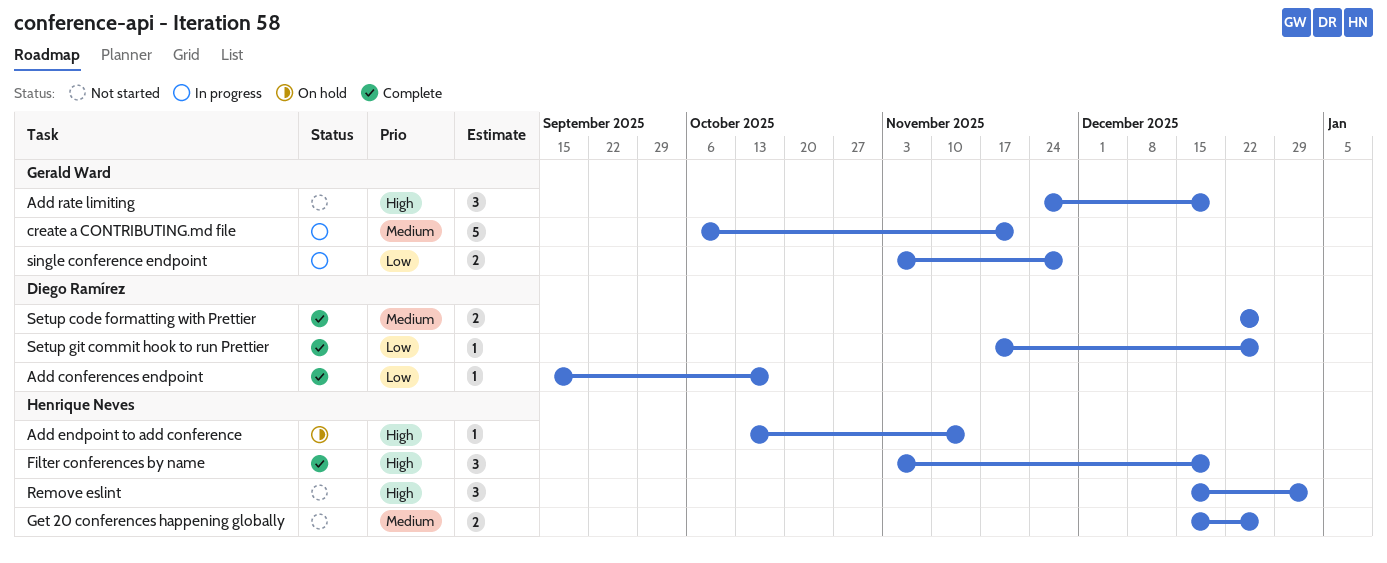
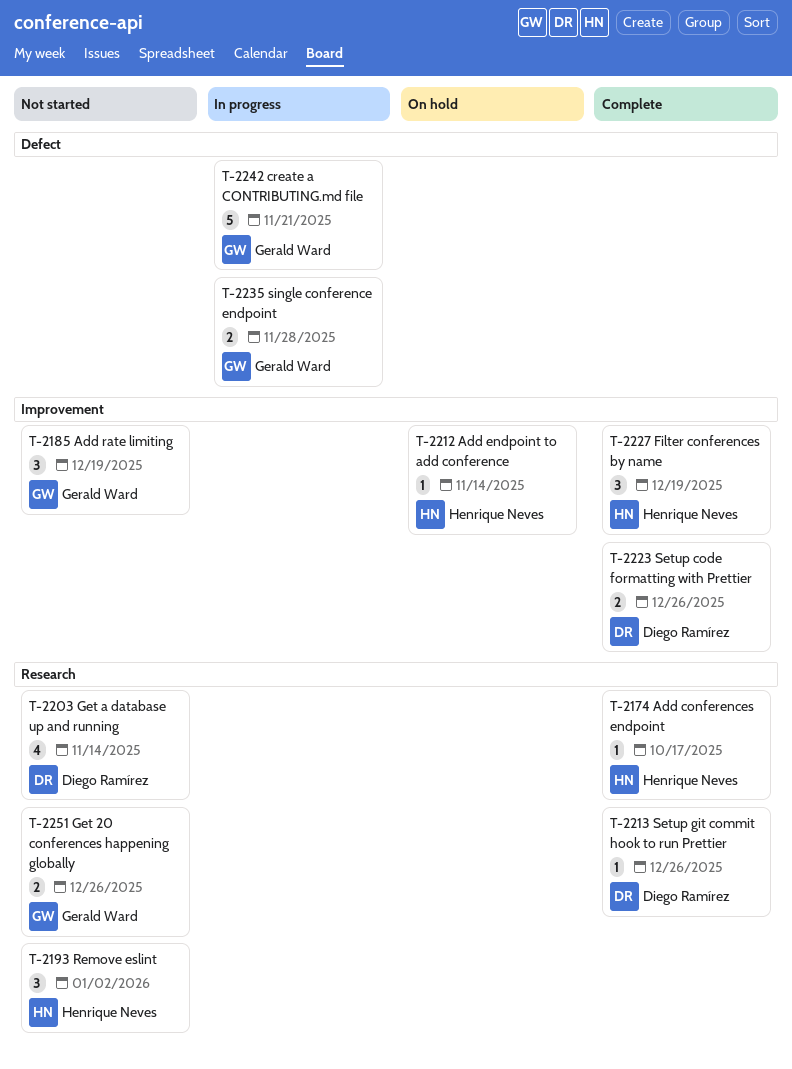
Add conferences endpoint, owner: Diego Ramírez -> Henrique Neves
Get 20 conferences happening globally, owner: Henrique Neves -> Gerald Ward
Get a database up and running: none -> present

